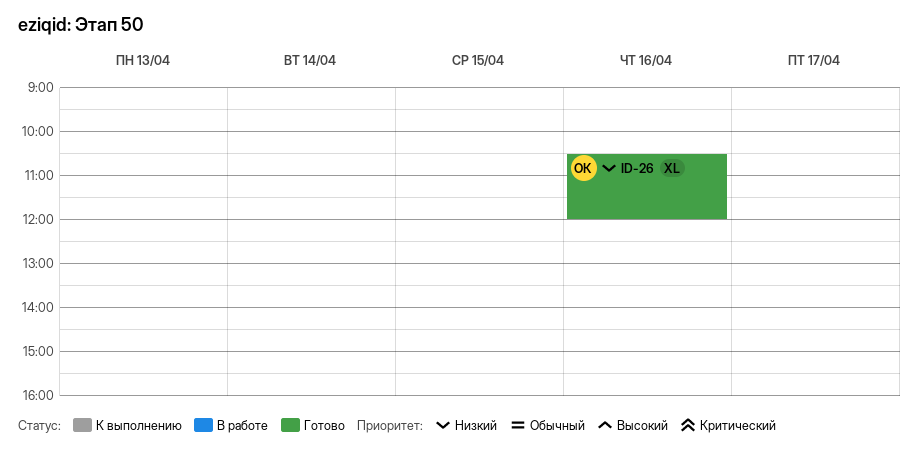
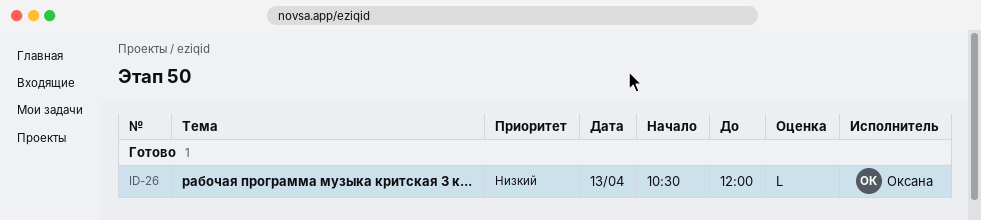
ID-26, estimate: XL -> L
ID-26, day: Apr 16 -> Apr 13

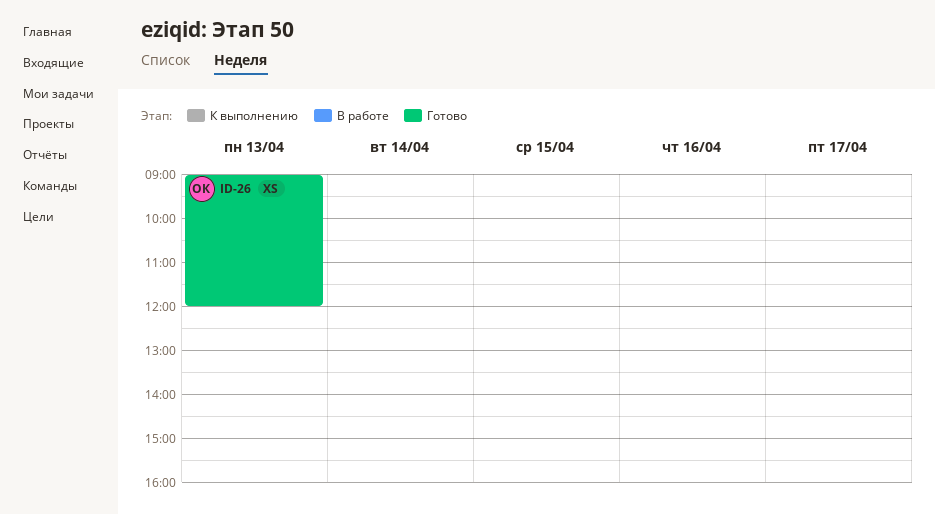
ID-26, estimate: L -> XS
ID-26, begins: 10:30 -> 09:00

